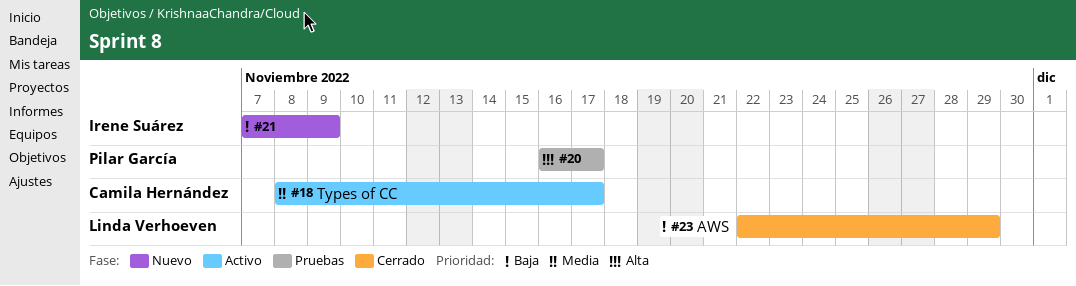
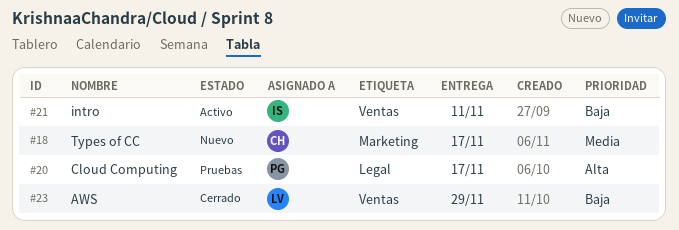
#18, status: Activo -> Nuevo
#21, status: Nuevo -> Activo
#21, due: Nov 9 -> Nov 11

